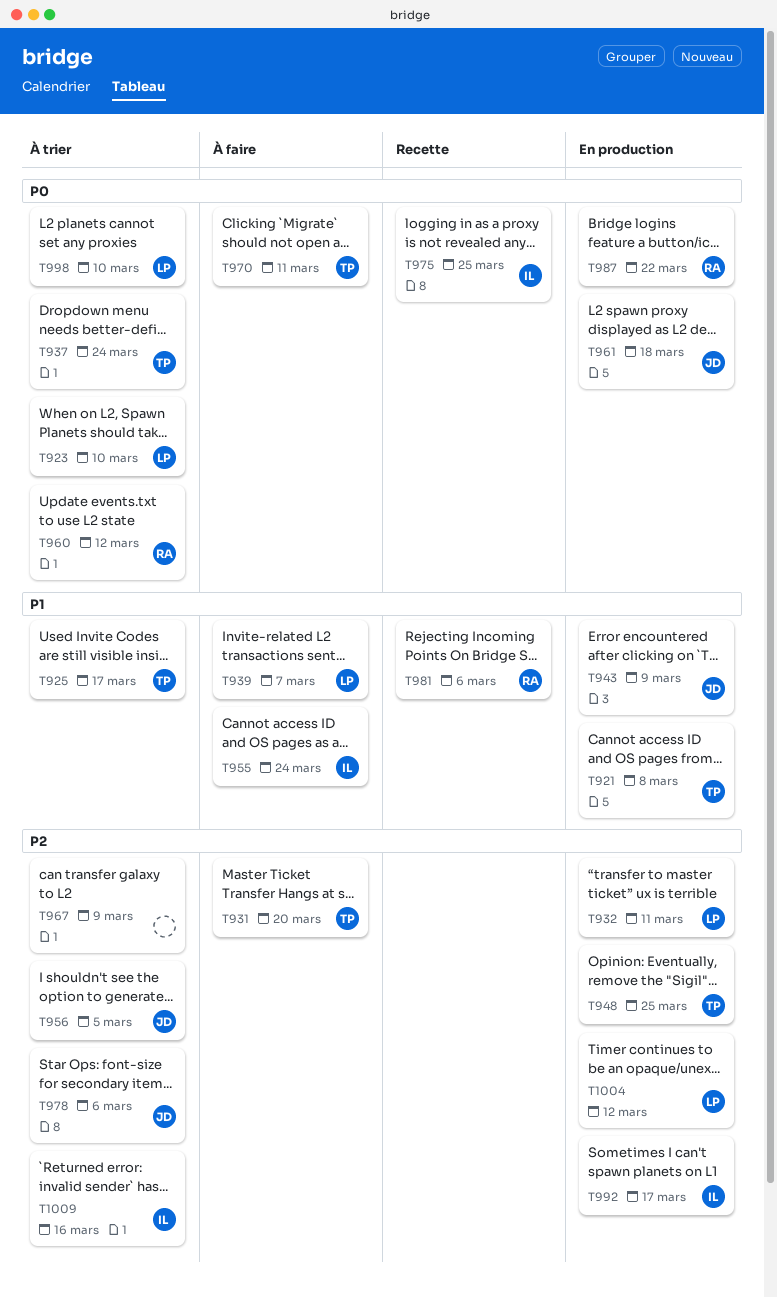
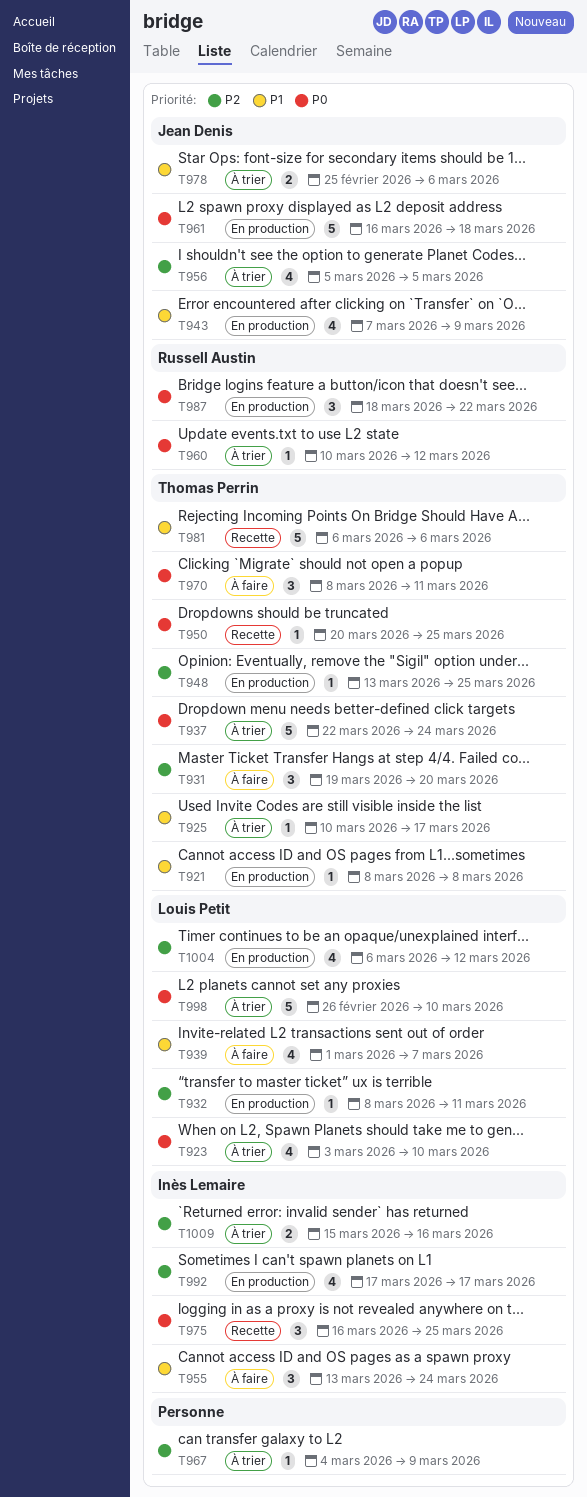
T950: none -> present
T978, priority: P2 -> P1
T981, owner: Russell Austin -> Thomas Perrin

